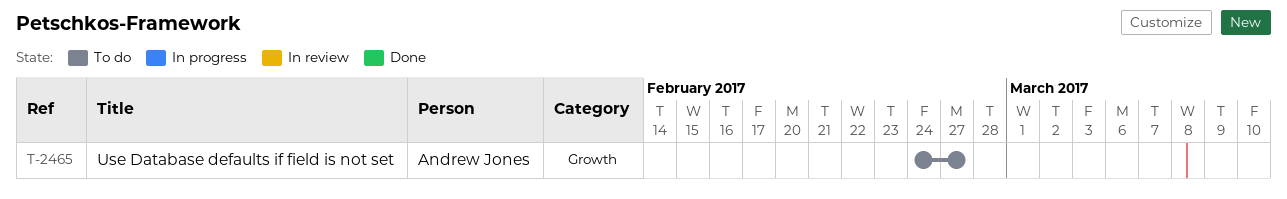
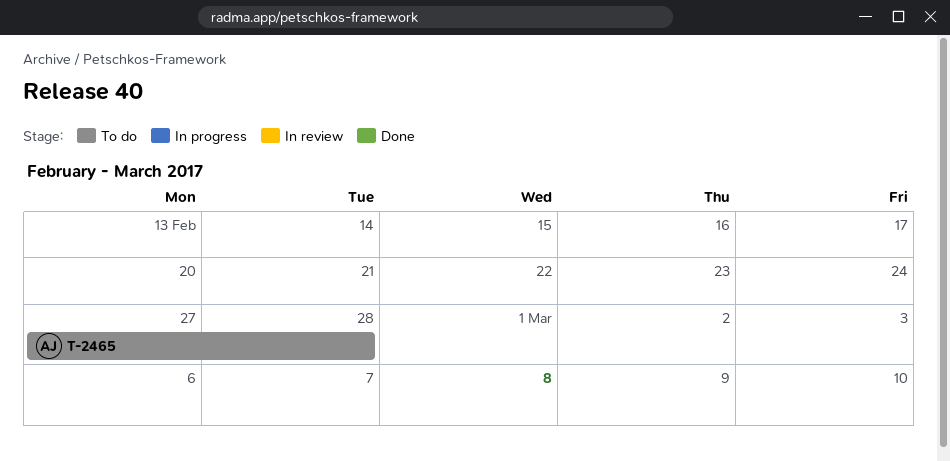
T-2465, start: Feb 24 -> Feb 27
T-2465, due: Feb 27 -> Feb 28

